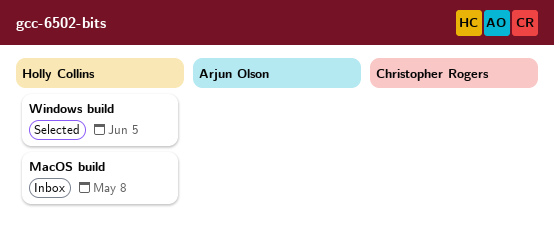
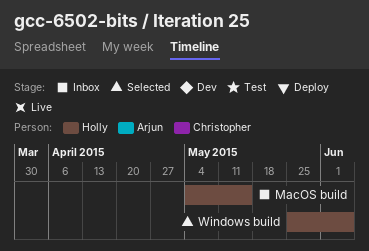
MacOS build, due: May 8 -> May 15

